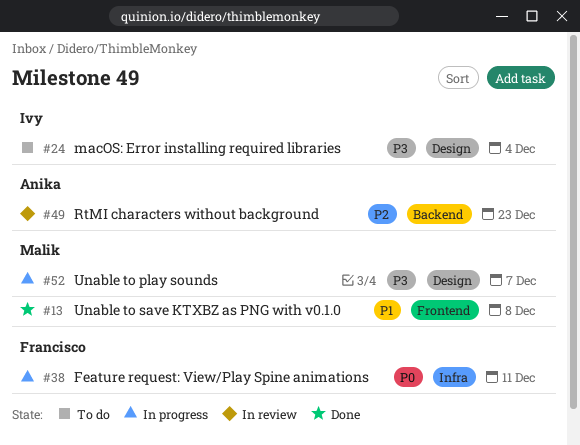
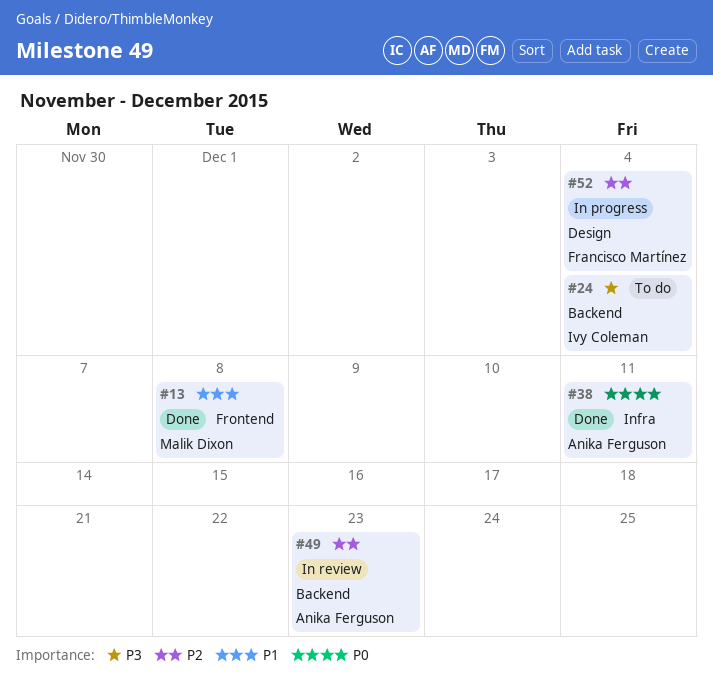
#24, label: Design -> Backend
#38, status: In progress -> Done
#38, owner: Francisco Martínez -> Anika Ferguson
#52, owner: Malik Dixon -> Francisco Martínez
#52, priority: P3 -> P2
#52, due: Dec 7 -> Dec 4

